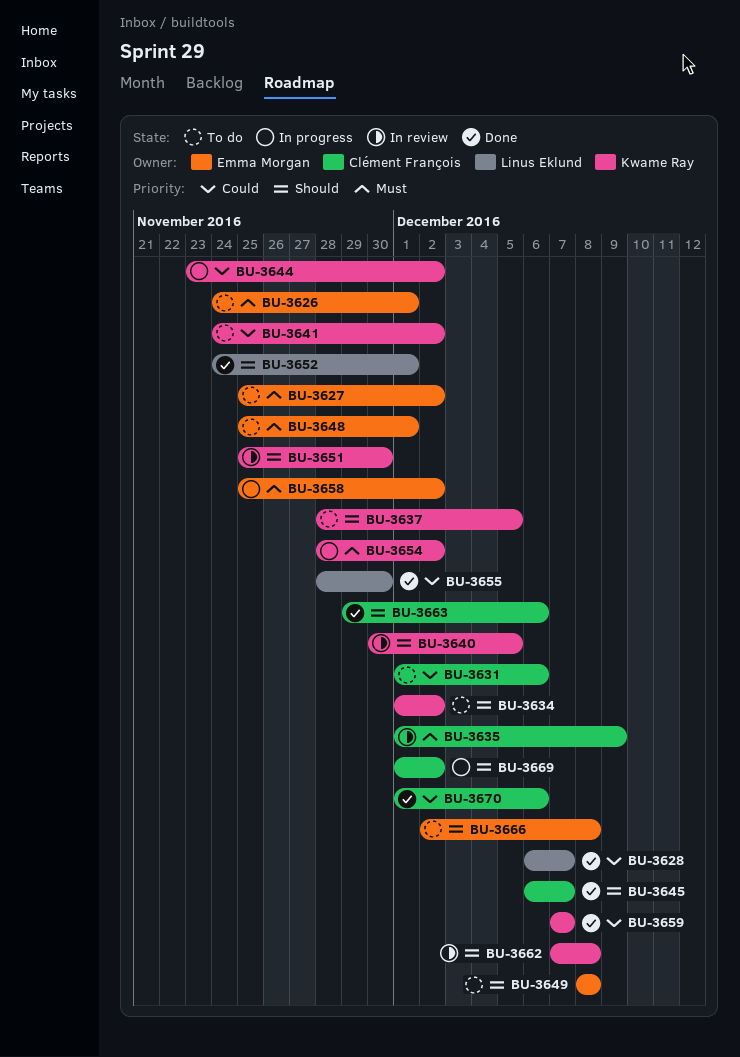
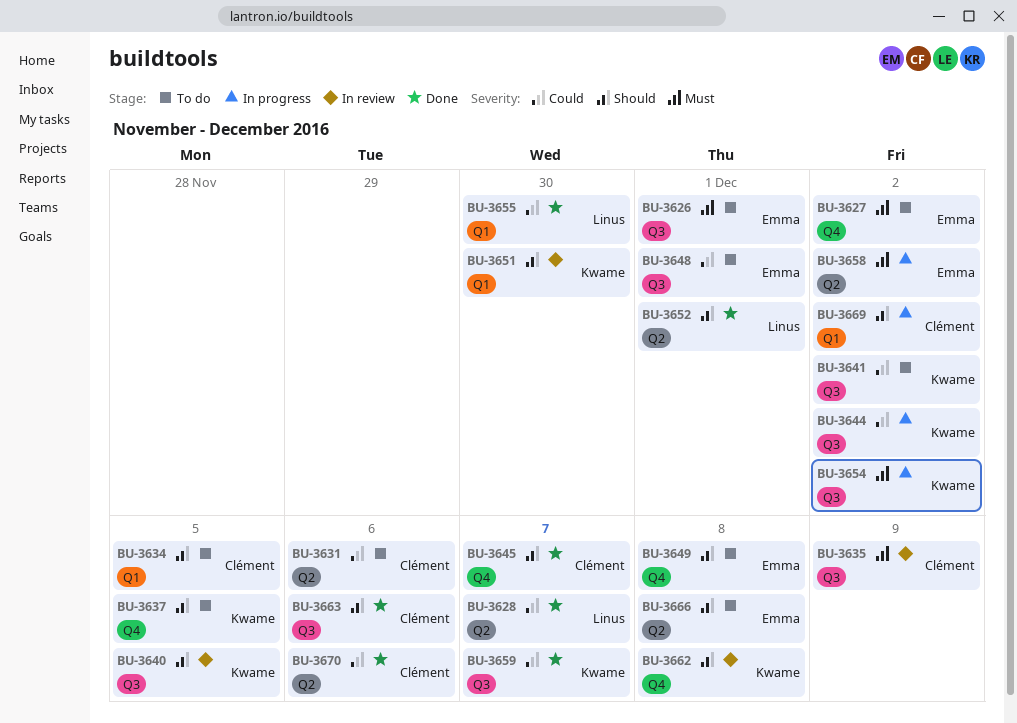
BU-3634, owner: Kwame Ray -> Clément François
BU-3634, due: Dec 2 -> Dec 5
BU-3648, priority: Must -> Could

